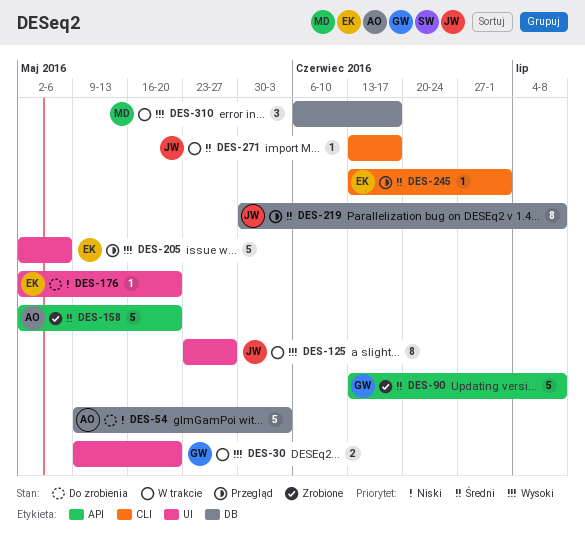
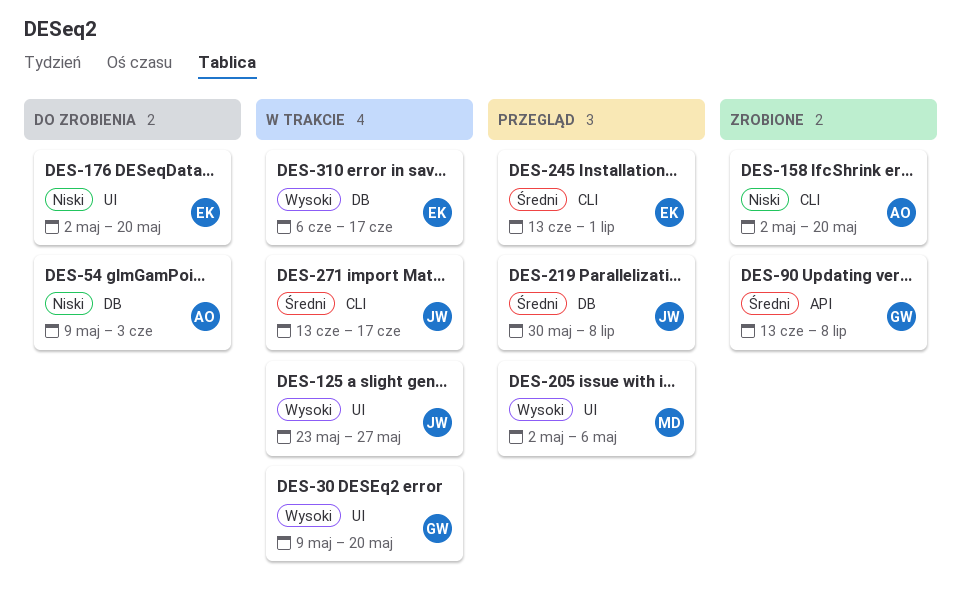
DES-158, priority: Średni -> Niski
DES-158, label: API -> CLI
DES-205, owner: EK -> MD
DES-310, owner: MD -> EK

